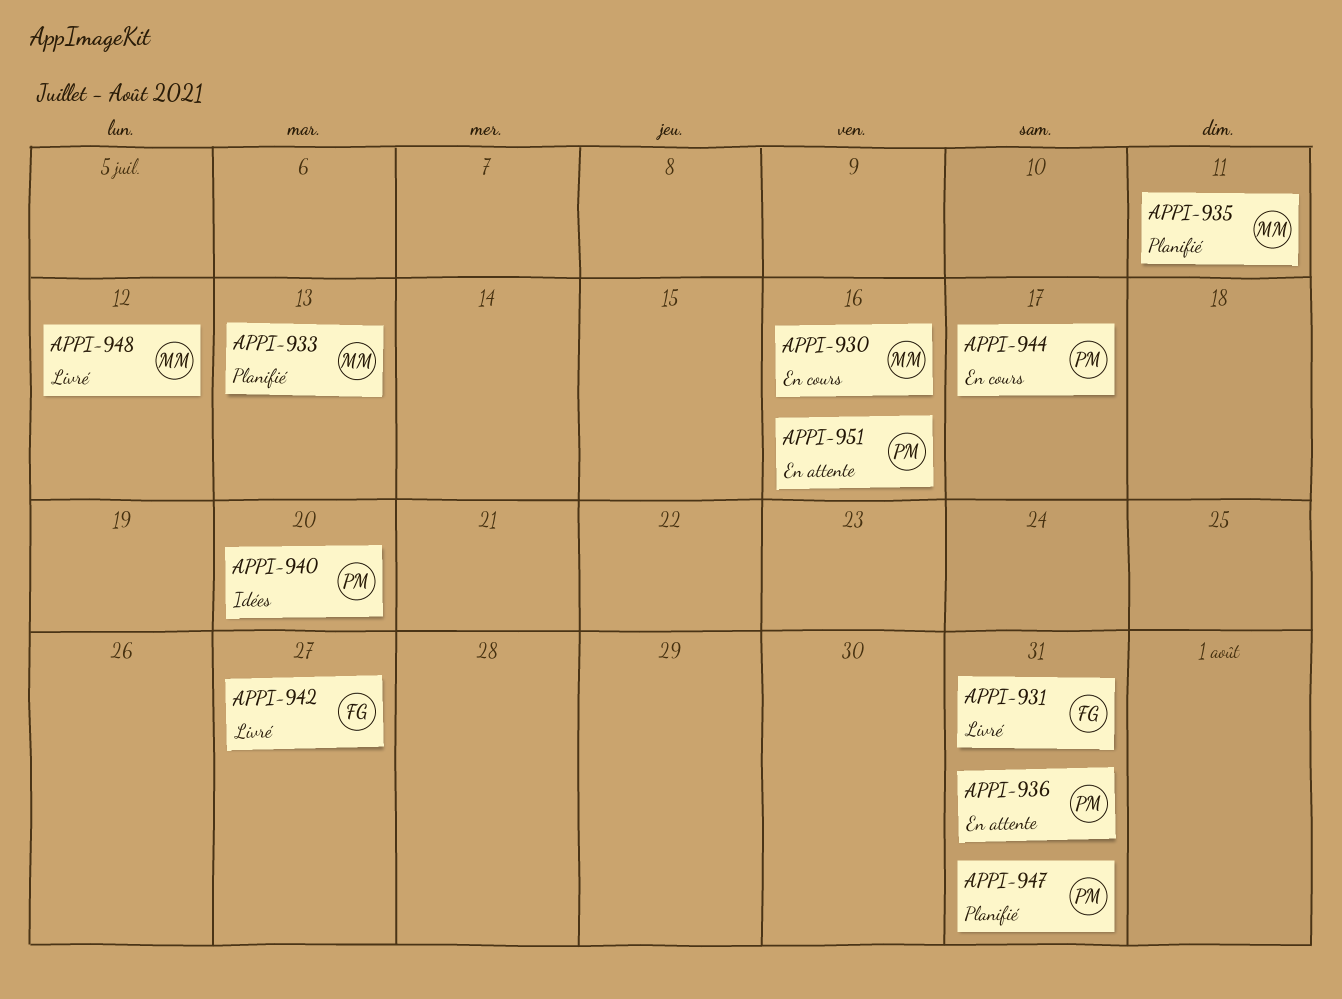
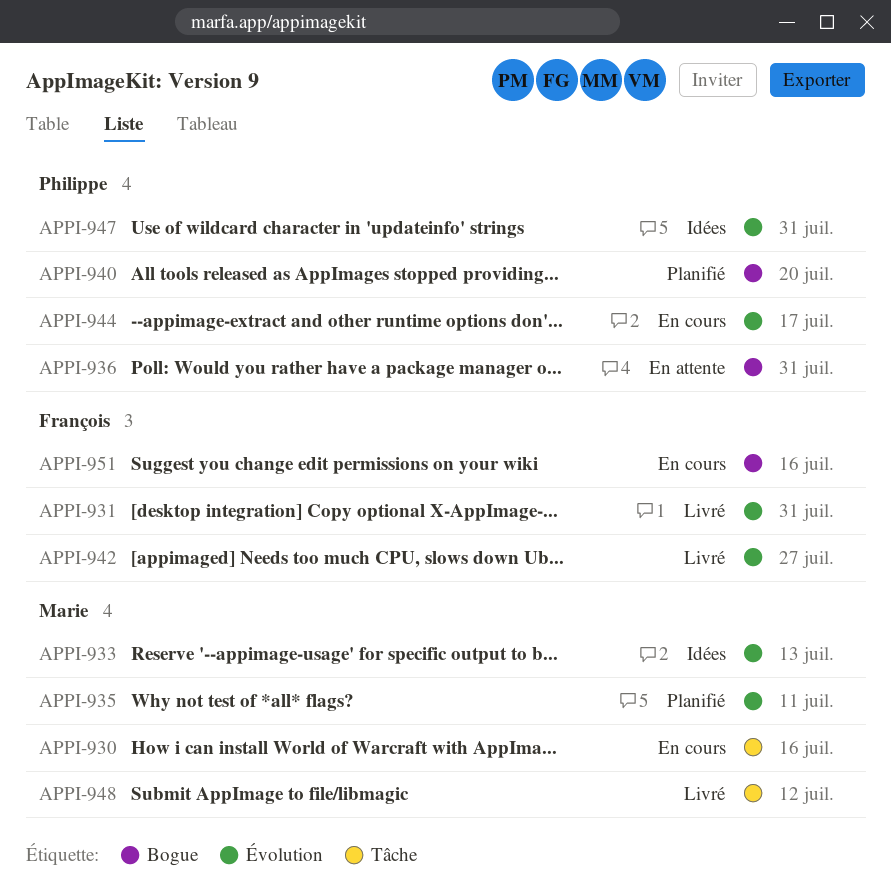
APPI-933, status: Planifié -> Idées
APPI-940, status: Idées -> Planifié
APPI-947, status: Planifié -> Idées
APPI-951, status: En attente -> En cours
APPI-951, owner: Philippe -> François

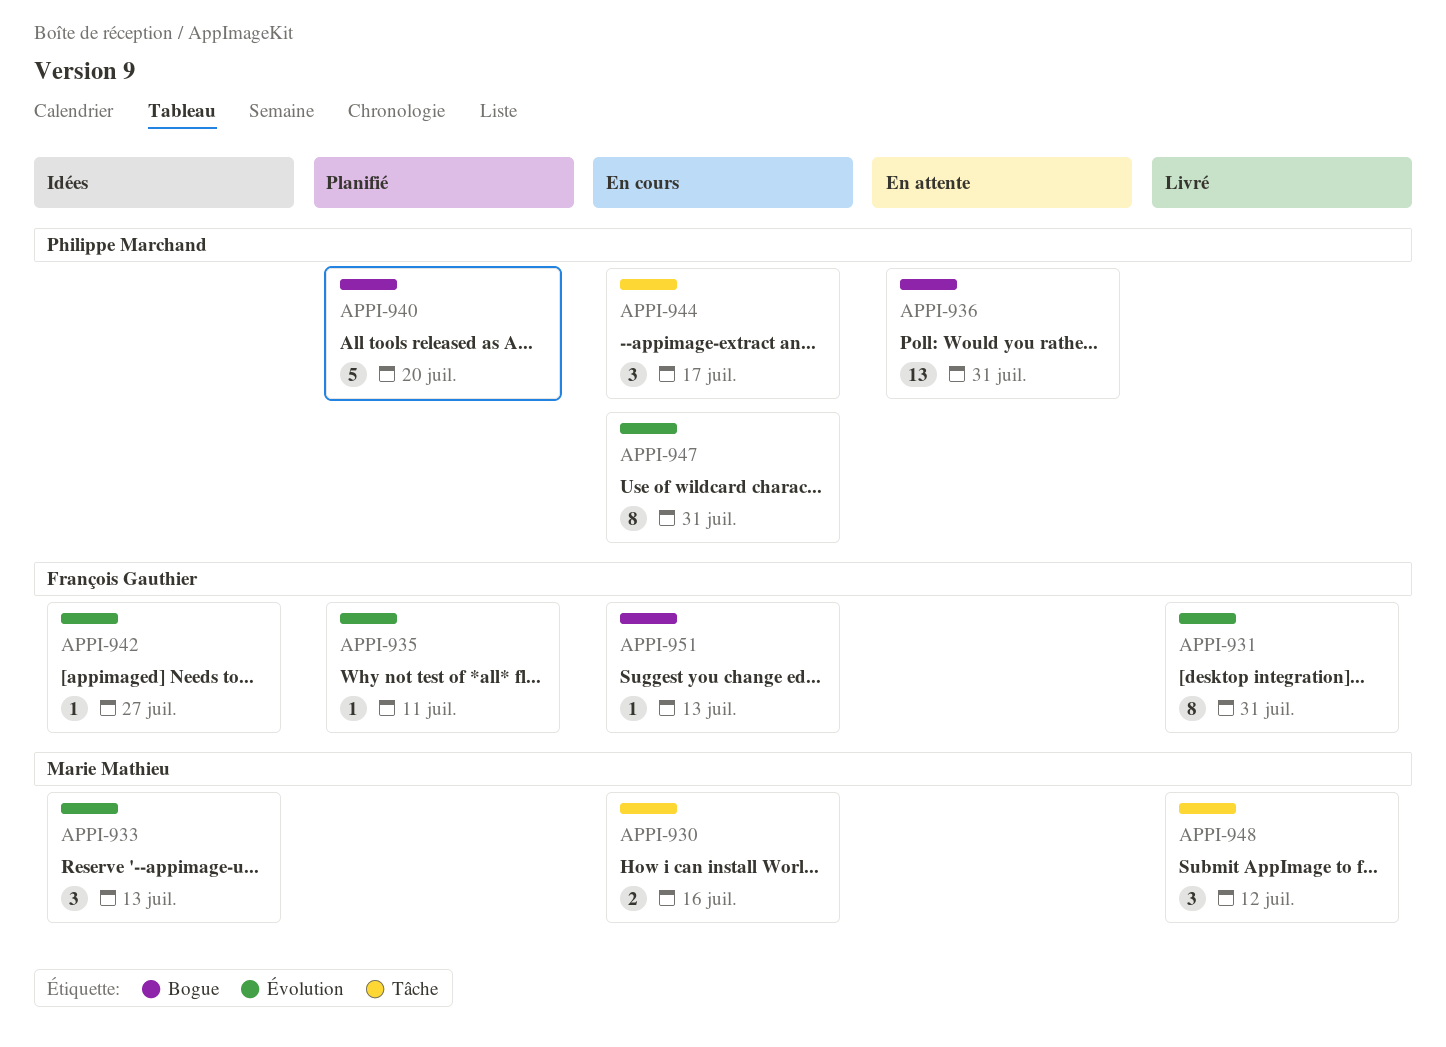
APPI-935, owner: Marie Mathieu -> François Gauthier
APPI-942, status: Livré -> Idées
APPI-944, label: Évolution -> Tâche
APPI-947, status: Idées -> En cours
APPI-951, due: Jul 16 -> Jul 13

